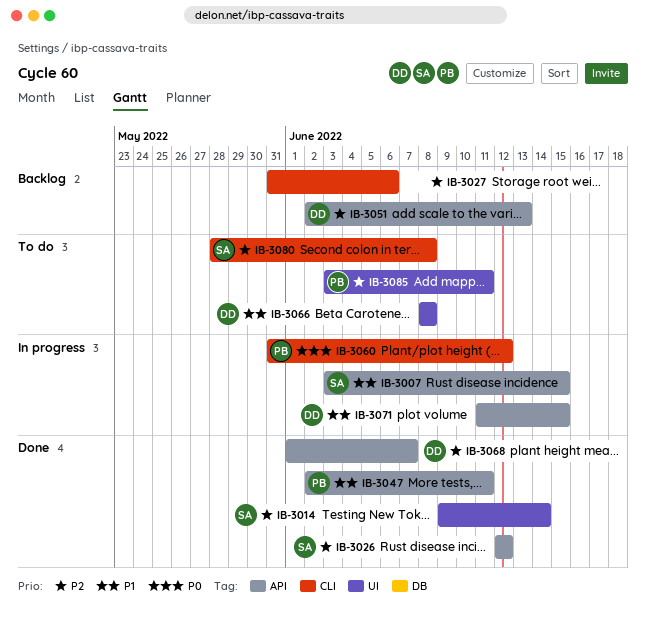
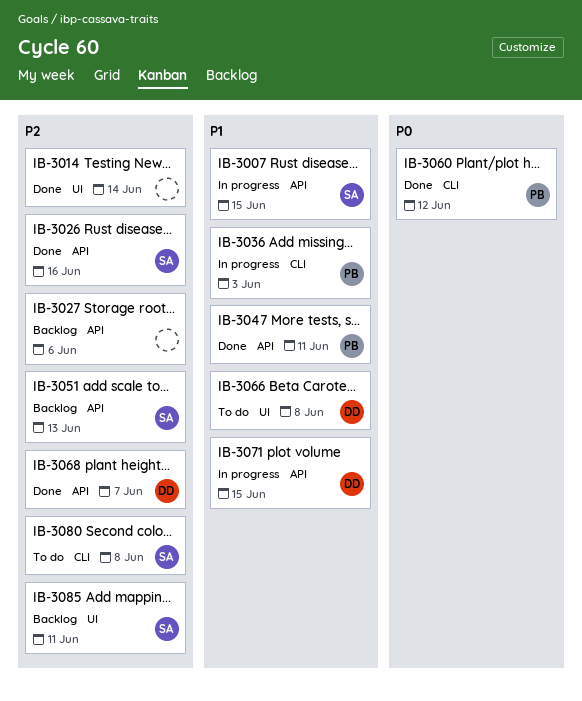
IB-3014, owner: SA -> none
IB-3026, due: Jun 12 -> Jun 16
IB-3027, label: CLI -> API
IB-3036: none -> present
IB-3051, owner: DD -> SA
IB-3060, status: In progress -> Done
IB-3085, status: To do -> Backlog
IB-3085, owner: PB -> SA

